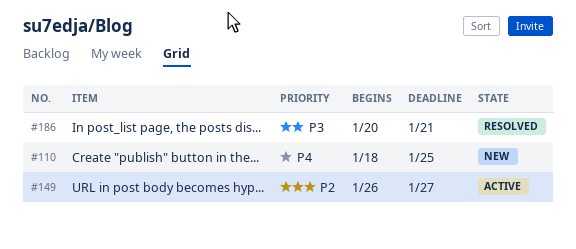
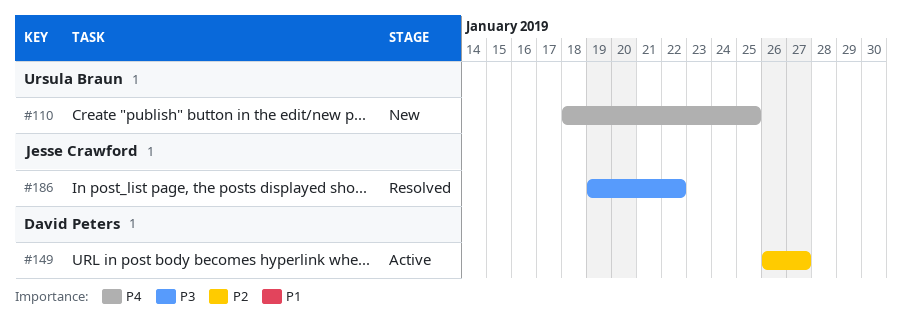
#186, start: Jan 20 -> Jan 19
#186, due: Jan 21 -> Jan 22

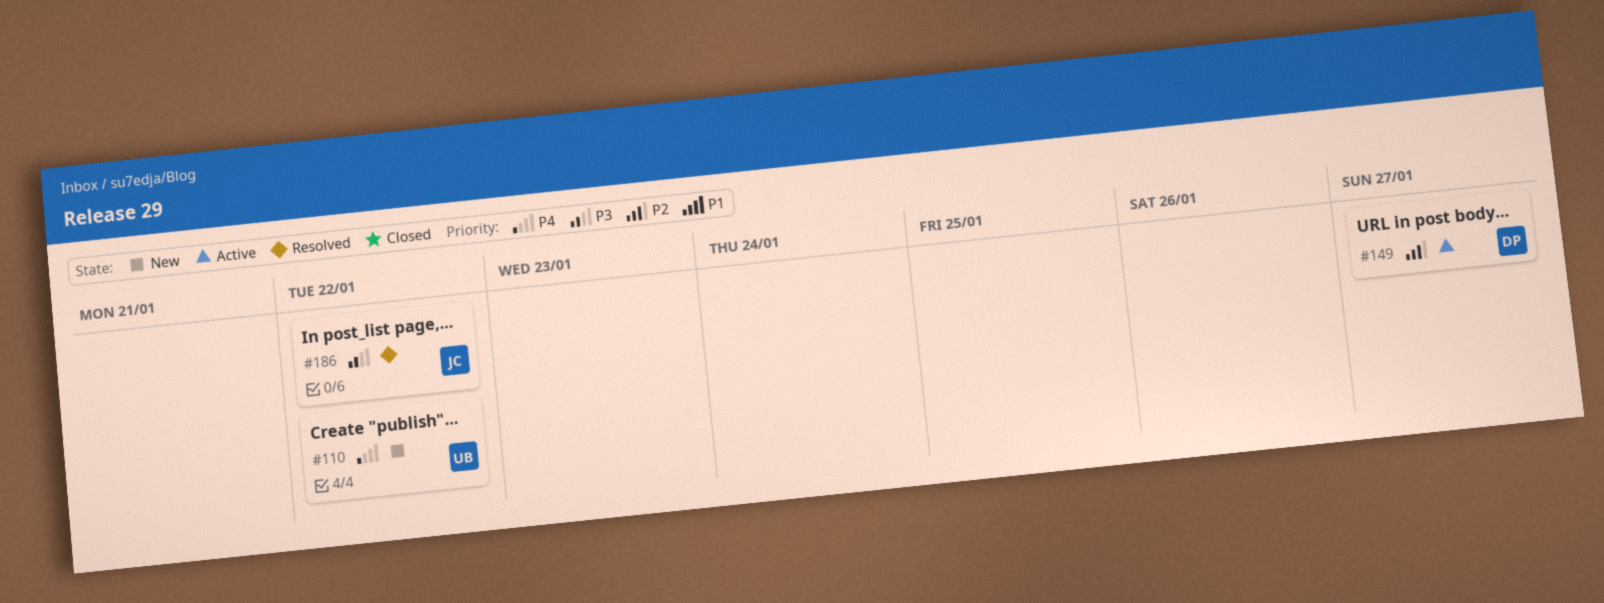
#110, due: Jan 25 -> Jan 22

